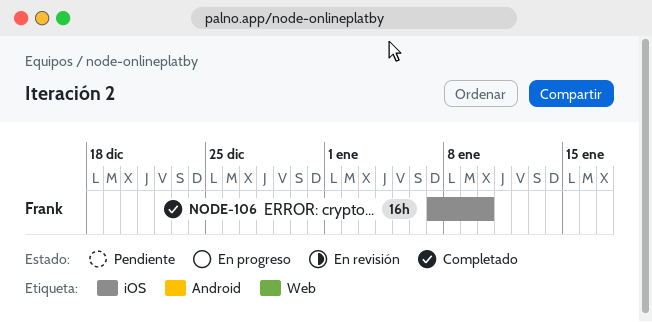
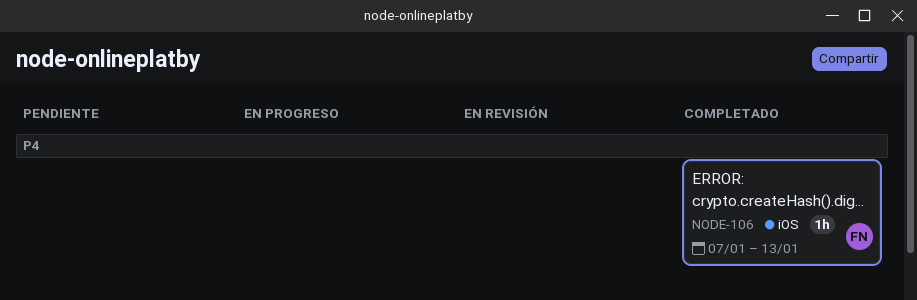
NODE-106, estimate: 16h -> 1h
NODE-106, due: Jan 10 -> Jan 13

